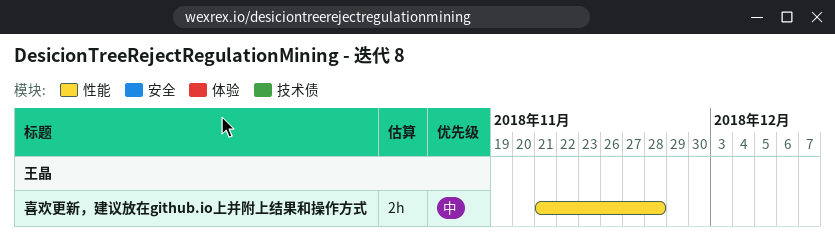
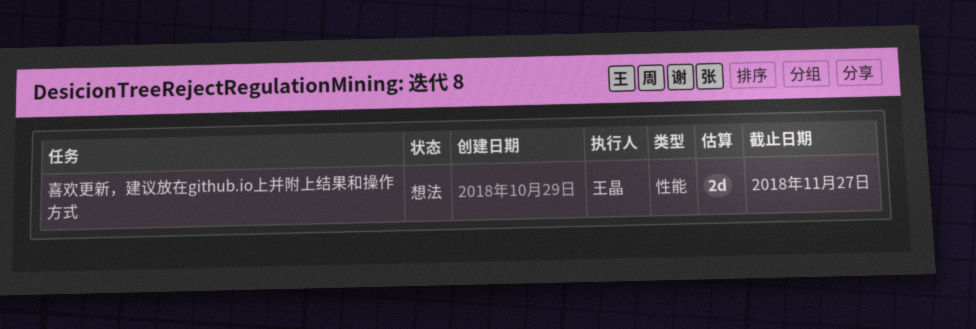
喜欢更新，建议放在github.io上并附上结果和操作方式, estimate: 2h -> 2d
喜欢更新，建议放在github.io上并附上结果和操作方式, due: Nov 28 -> Nov 27

